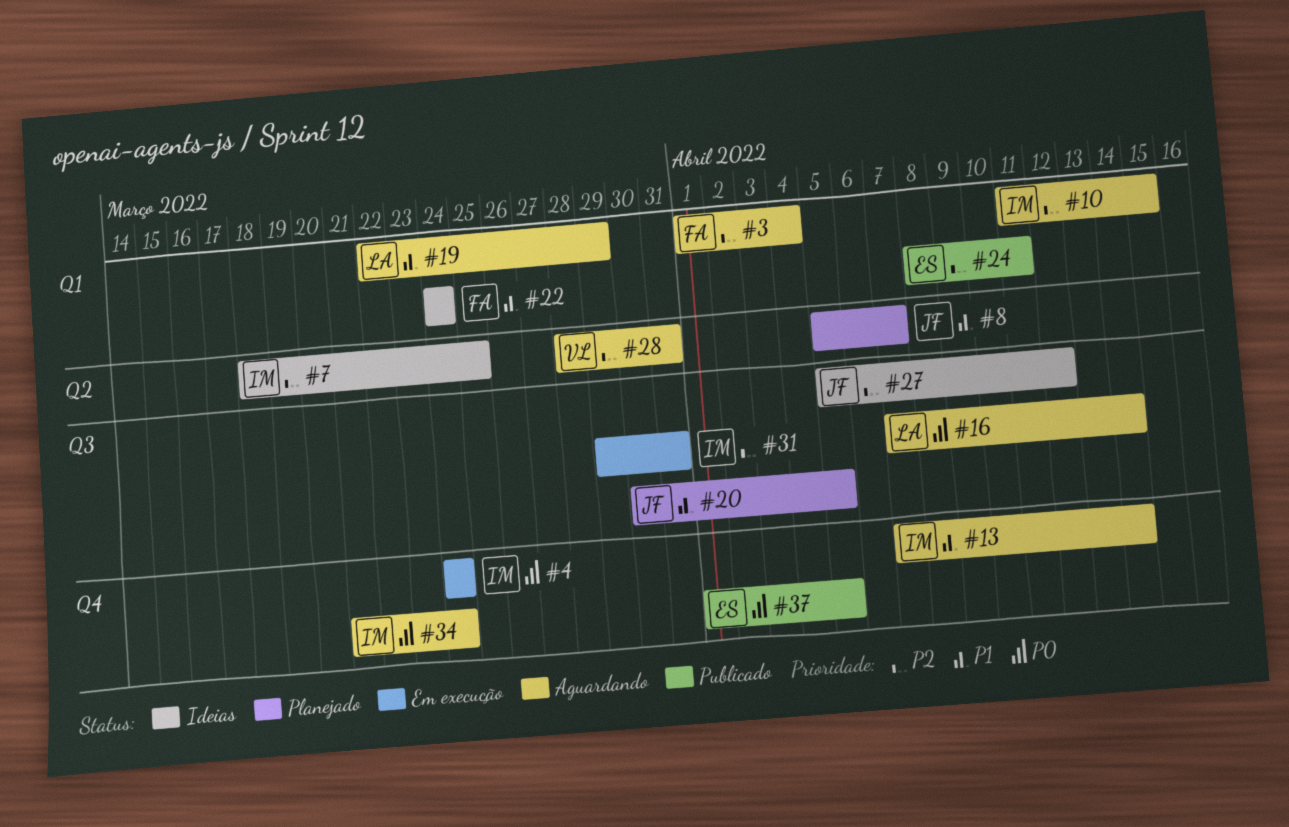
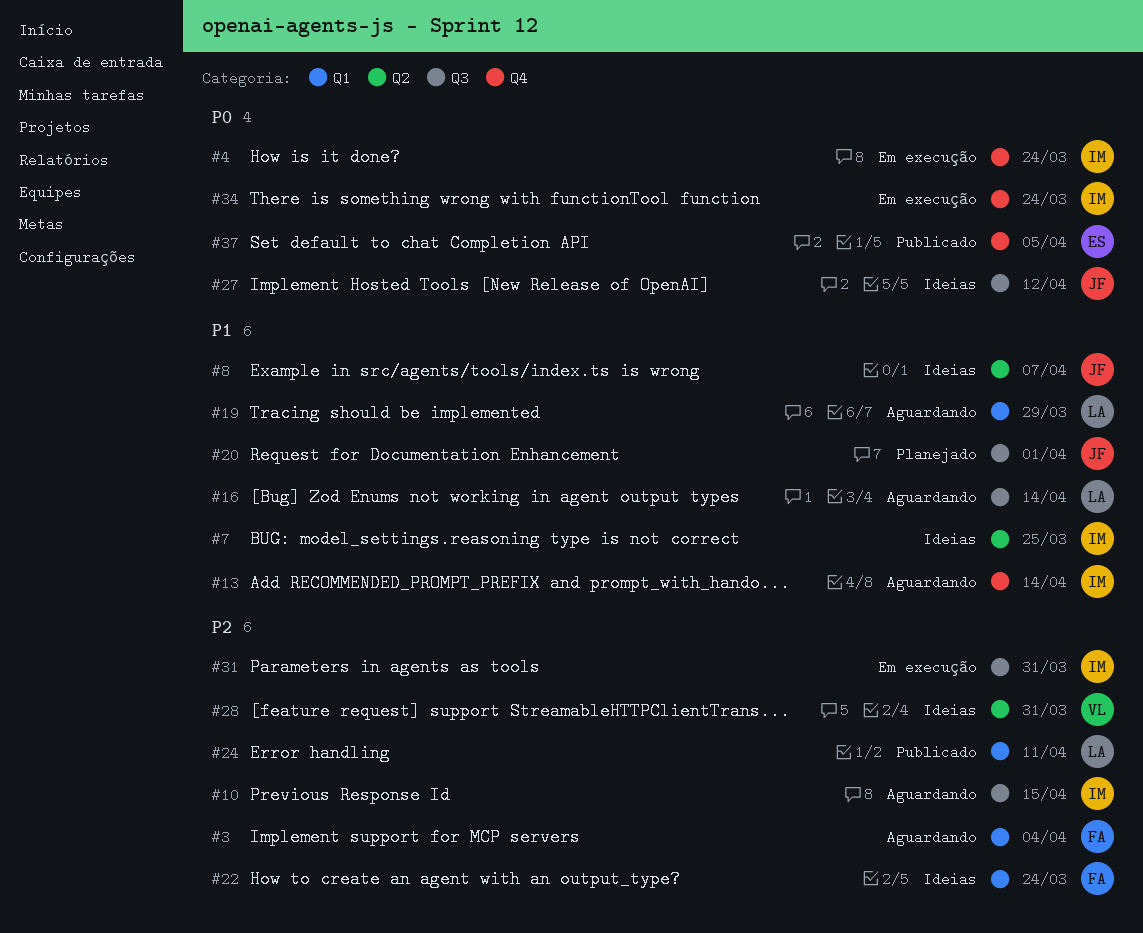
#7, priority: P2 -> P1
#8, status: Planejado -> Ideias
#10, label: Q1 -> Q3
#16, priority: P0 -> P1
#20, due: Apr 5 -> Apr 1
#22, priority: P1 -> P2
#24, owner: ES -> LA
#27, priority: P2 -> P0
#28, status: Aguardando -> Ideias
#34, status: Aguardando -> Em execução

